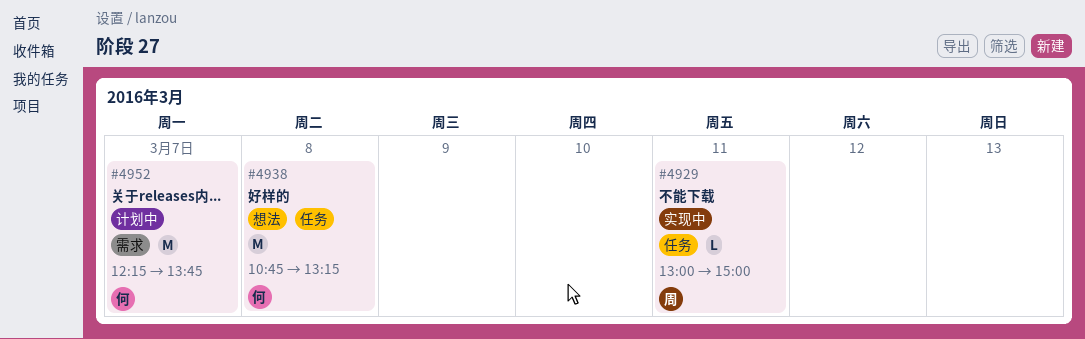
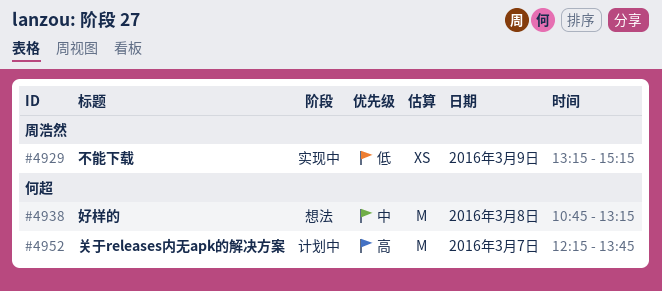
#4929, estimate: L -> XS
#4929, day: Mar 11 -> Mar 9
#4929, begins: 13:00 -> 13:15
#4929, ends: 15:00 -> 15:15

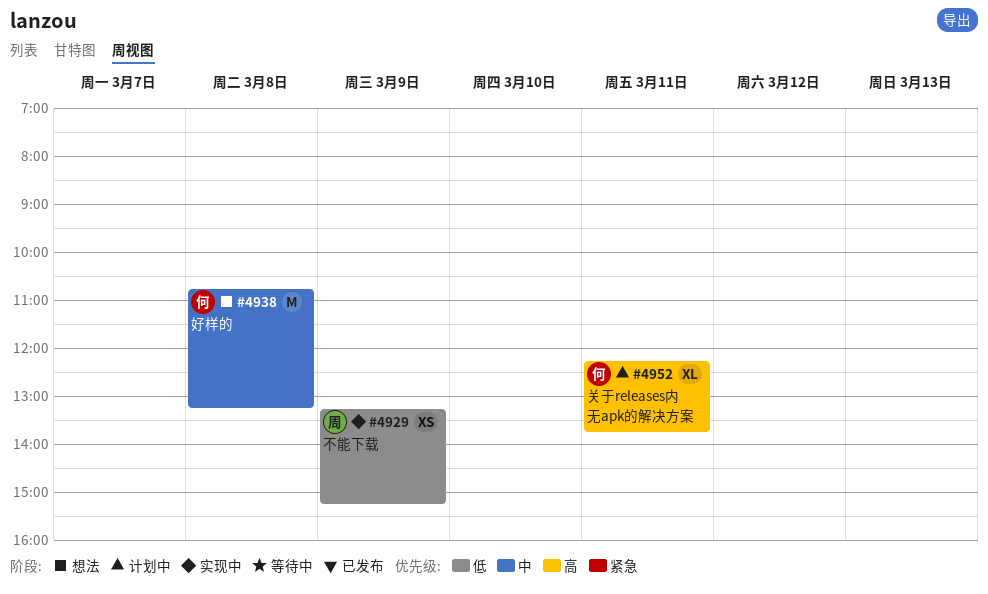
#4952, estimate: M -> XL
#4952, day: Mar 7 -> Mar 11

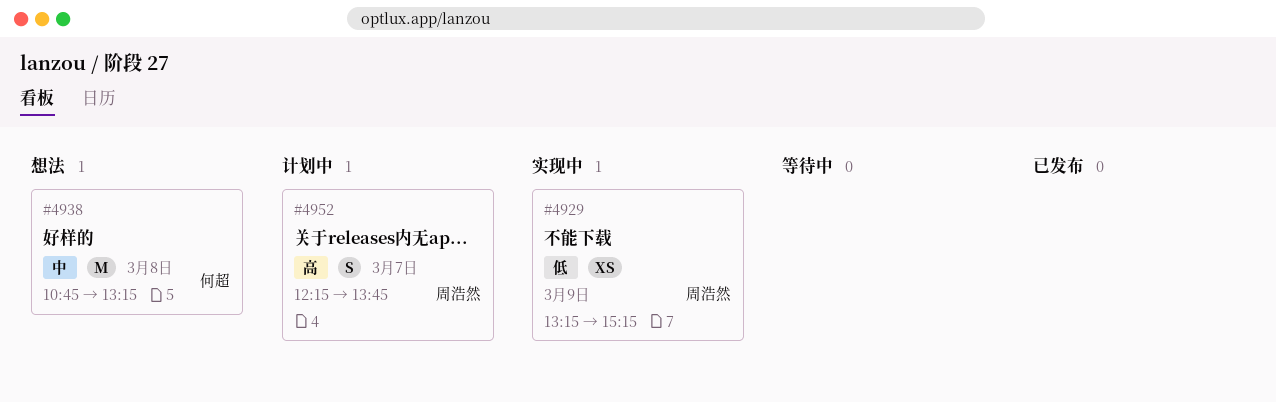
#4952, owner: 何超 -> 周浩然
#4952, estimate: XL -> S
#4952, day: Mar 11 -> Mar 7

